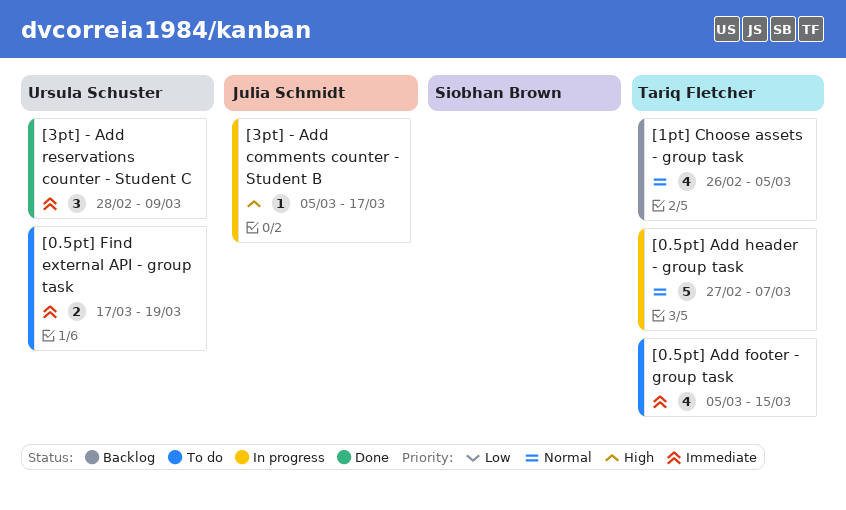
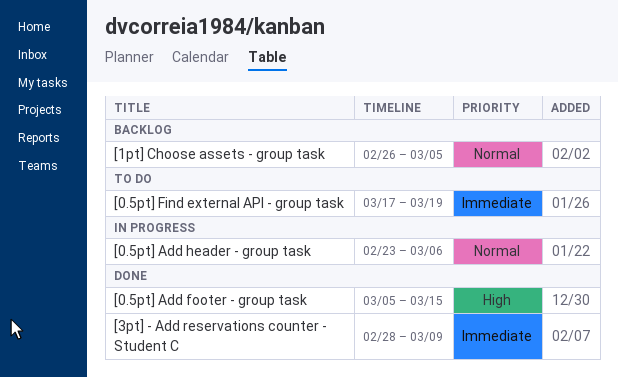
[0.5pt] Add footer - group task, status: To do -> Done
[0.5pt] Add footer - group task, priority: Immediate -> High
[0.5pt] Add header - group task, start: Feb 27 -> Feb 23
[0.5pt] Add header - group task, due: Mar 7 -> Mar 6
[3pt] - Add comments counter - Student B: present -> none

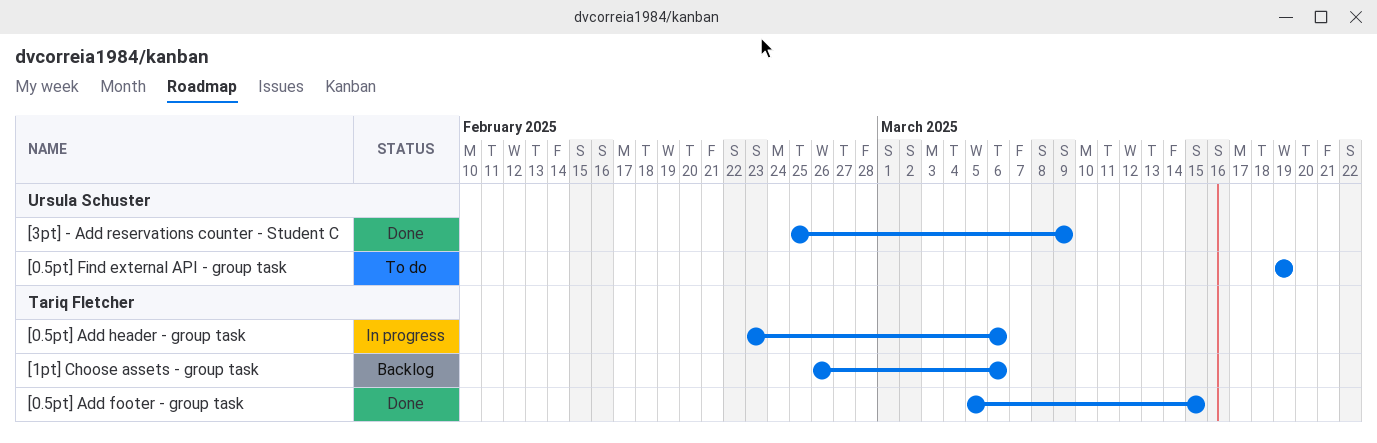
[0.5pt] Find external API - group task, start: Mar 17 -> Mar 19
[1pt] Choose assets - group task, due: Mar 5 -> Mar 6
[3pt] - Add reservations counter - Student C, start: Feb 28 -> Feb 25

